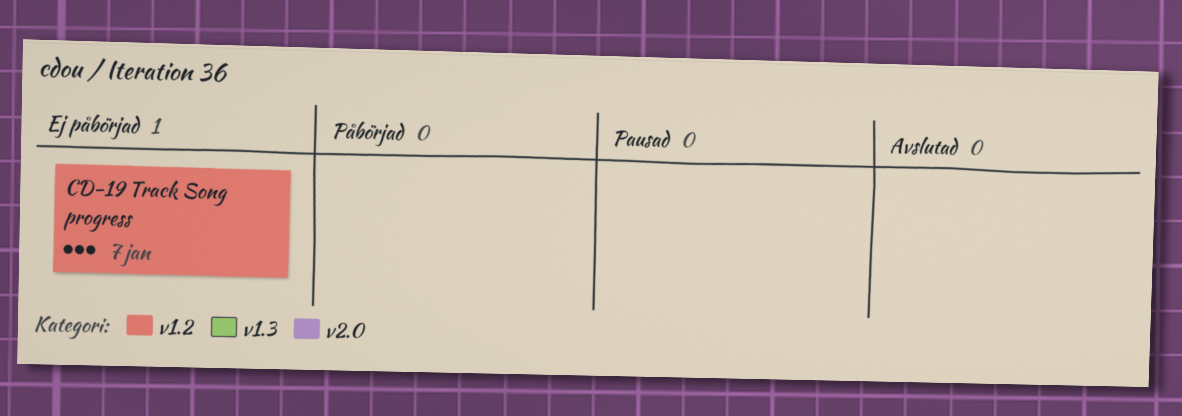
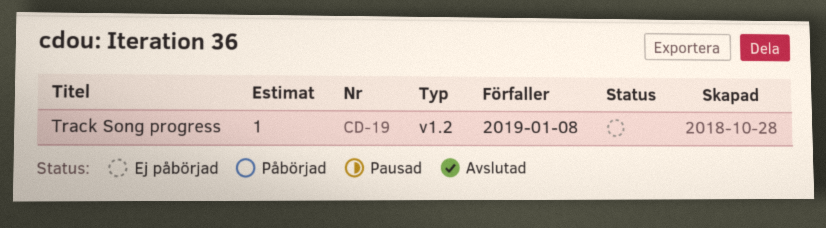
CD-19, estimate: 3 -> 1
CD-19, due: Jan 7 -> Jan 8

